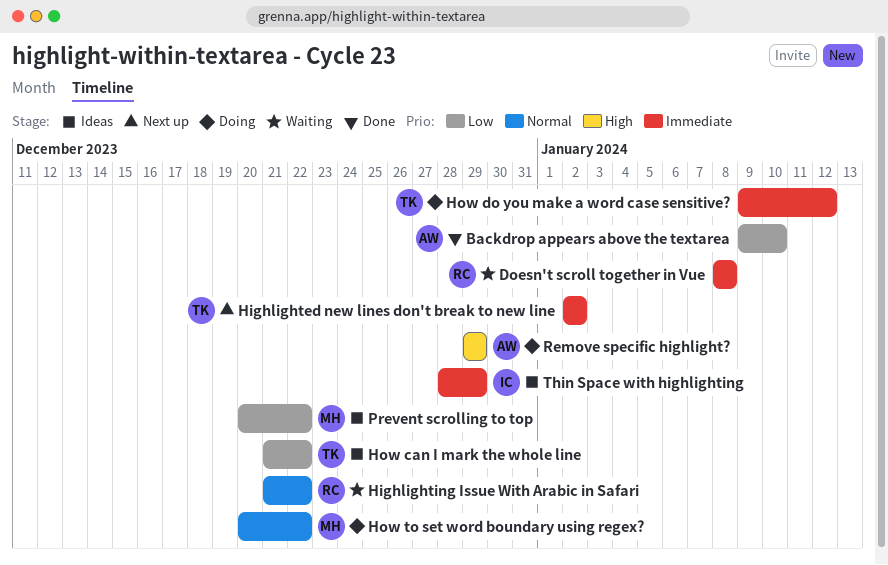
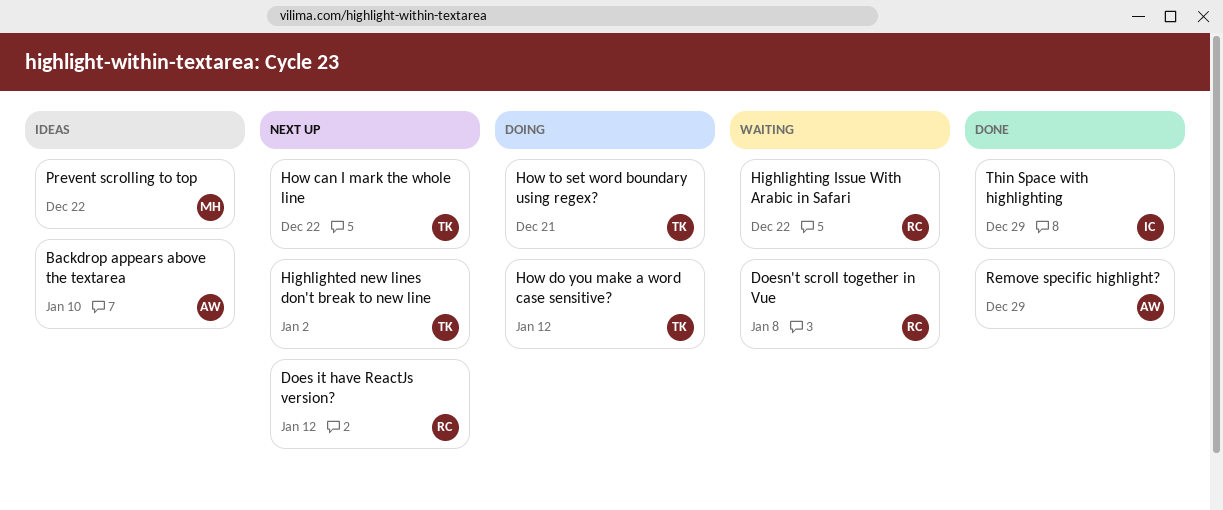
Backdrop appears above the textarea, status: Done -> Ideas
Does it have ReactJs version?: none -> present
How can I mark the whole line, status: Ideas -> Next up
How to set word boundary using regex?, owner: MH -> TK
How to set word boundary using regex?, due: Dec 22 -> Dec 21
Remove specific highlight?, status: Doing -> Done
Thin Space with highlighting, status: Ideas -> Done

